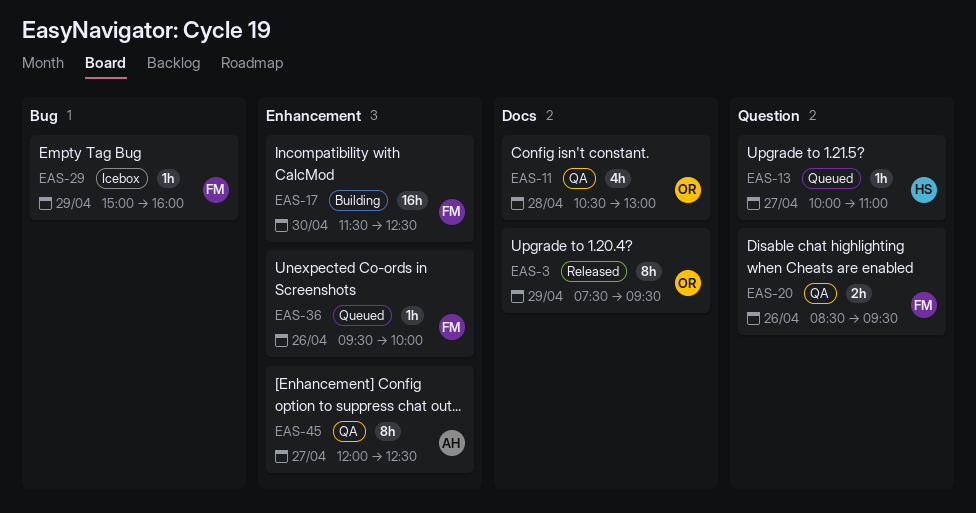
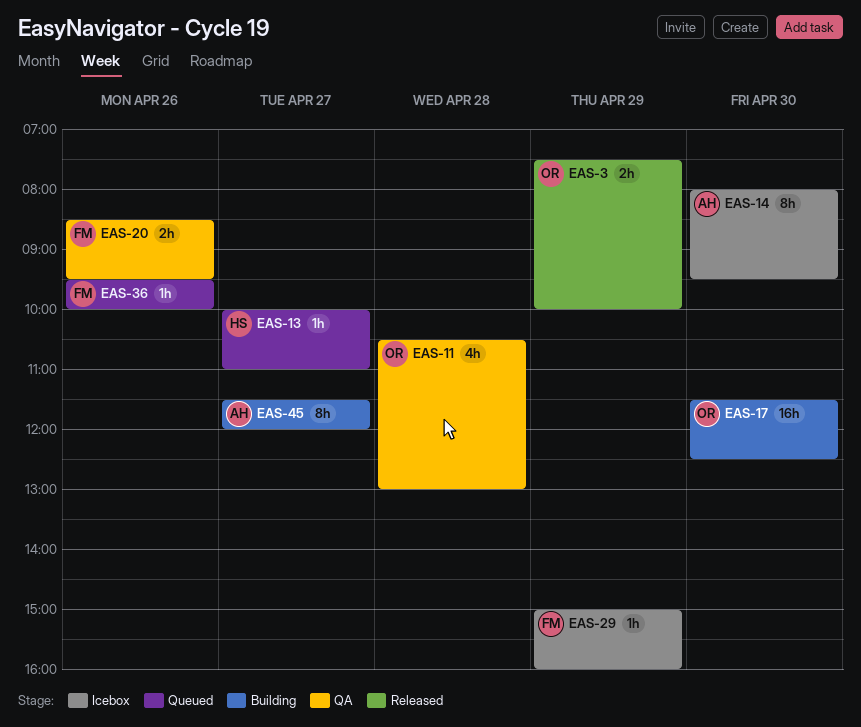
EAS-3, estimate: 8h -> 2h
EAS-3, ends: 09:30 -> 10:00
EAS-14: none -> present
EAS-17, owner: FM -> OR
EAS-45, status: QA -> Building
EAS-45, begins: 12:00 -> 11:30
EAS-45, ends: 12:30 -> 12:00

